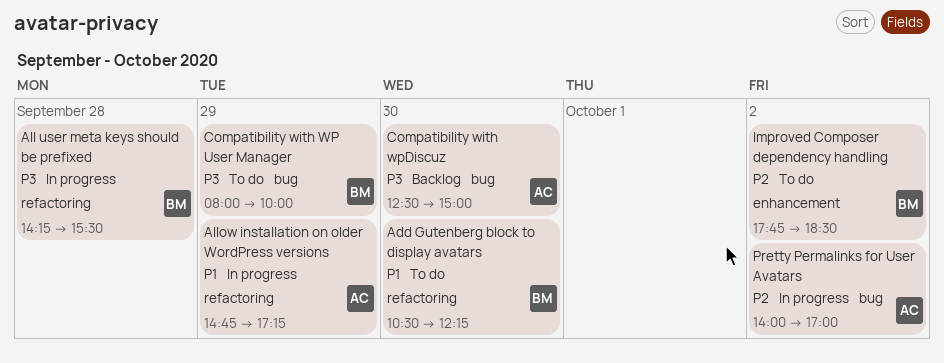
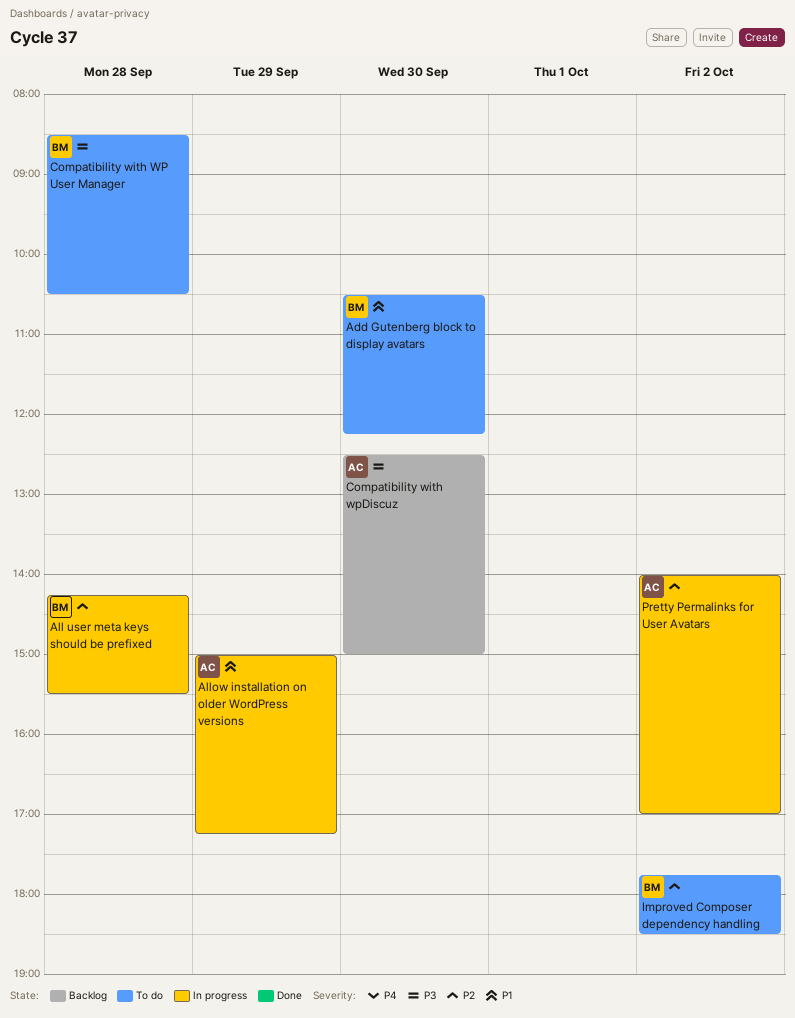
All user meta keys should be prefixed, priority: P3 -> P2
Allow installation on older WordPress versions, begins: 14:45 -> 15:00
Compatibility with WP User Manager, day: Sep 29 -> Sep 28
Compatibility with WP User Manager, begins: 08:00 -> 08:30
Compatibility with WP User Manager, ends: 10:00 -> 10:30

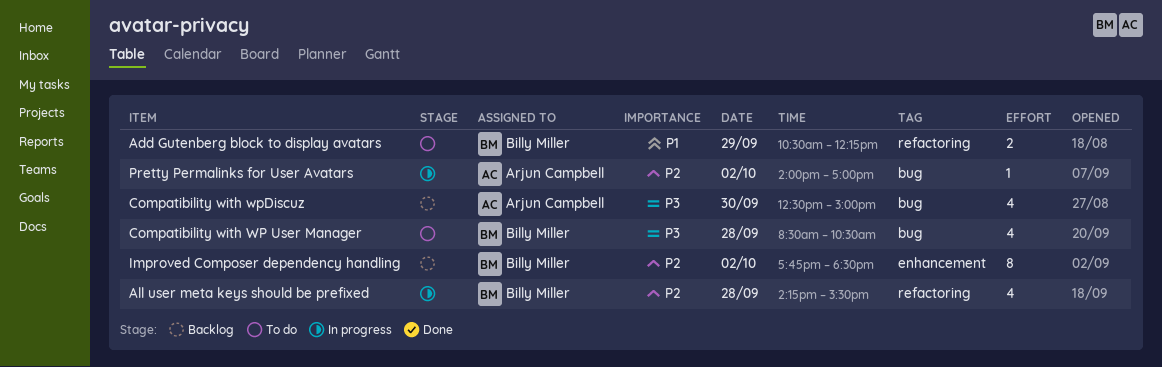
Add Gutenberg block to display avatars, day: Sep 30 -> Sep 29
Allow installation on older WordPress versions: present -> none
Improved Composer dependency handling, status: To do -> Backlog

